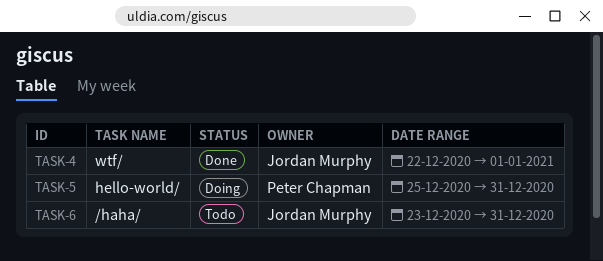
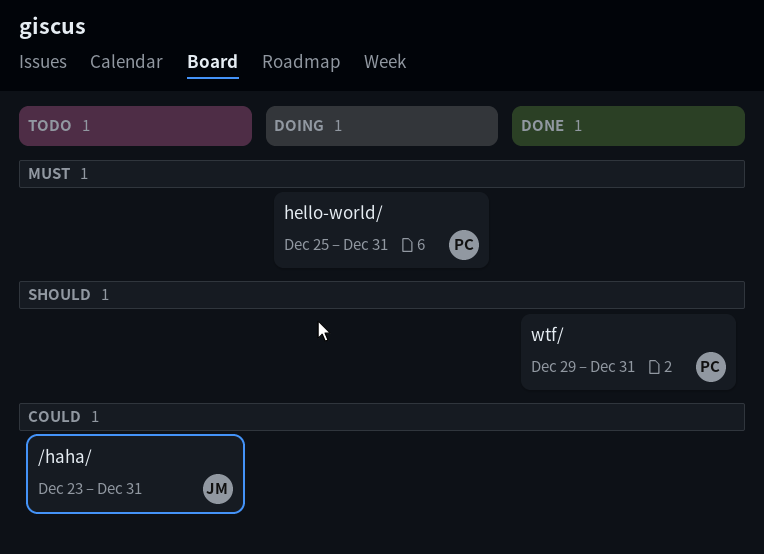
wtf/, owner: Jordan Murphy -> Peter Chapman
wtf/, start: Dec 22 -> Dec 29
wtf/, due: Jan 1 -> Dec 31

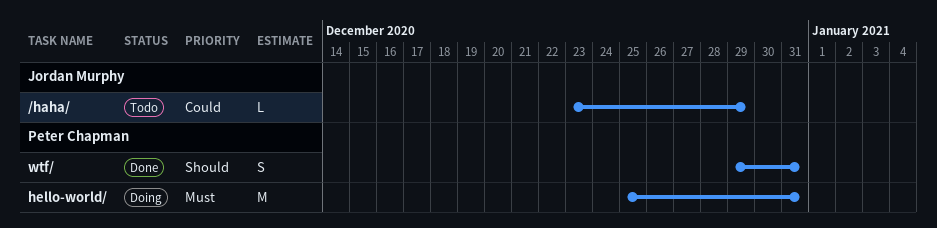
/haha/, due: Dec 31 -> Dec 29

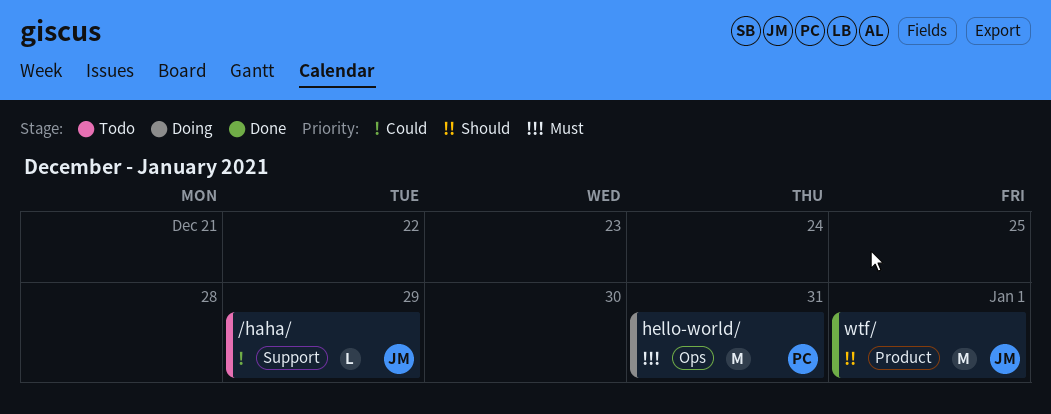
wtf/, owner: Peter Chapman -> Jordan Murphy
wtf/, estimate: S -> M
wtf/, due: Dec 31 -> Jan 1

